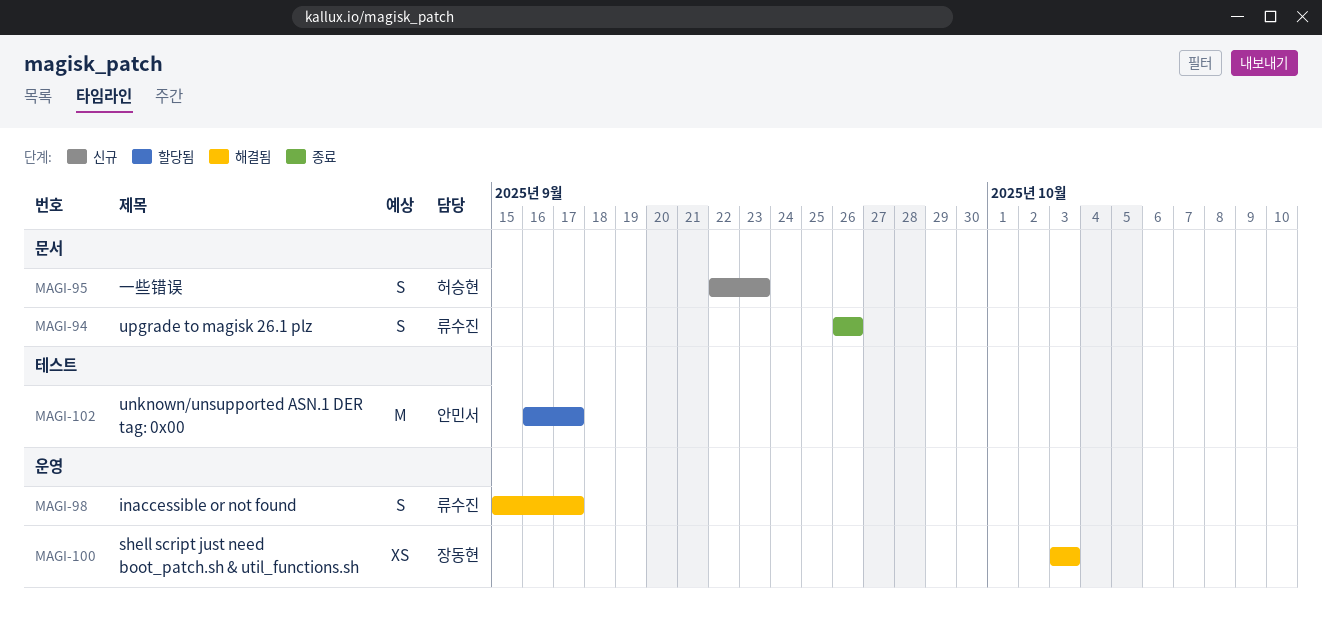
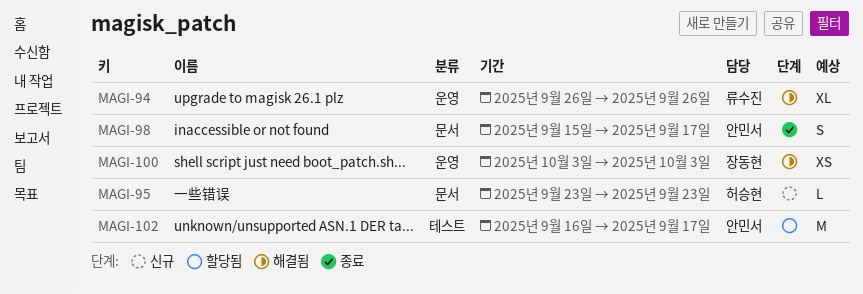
MAGI-94, status: 종료 -> 해결됨
MAGI-94, label: 문서 -> 운영
MAGI-94, estimate: S -> XL
MAGI-95, estimate: S -> L
MAGI-95, start: Sep 22 -> Sep 23
MAGI-98, status: 해결됨 -> 종료
MAGI-98, owner: 류수진 -> 안민서
MAGI-98, label: 운영 -> 문서

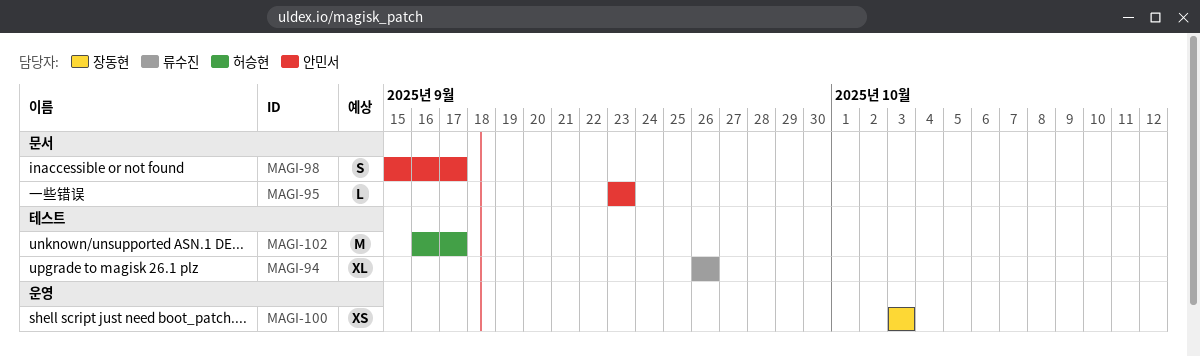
MAGI-94, label: 운영 -> 테스트
MAGI-95, owner: 허승현 -> 안민서
MAGI-102, owner: 안민서 -> 허승현

